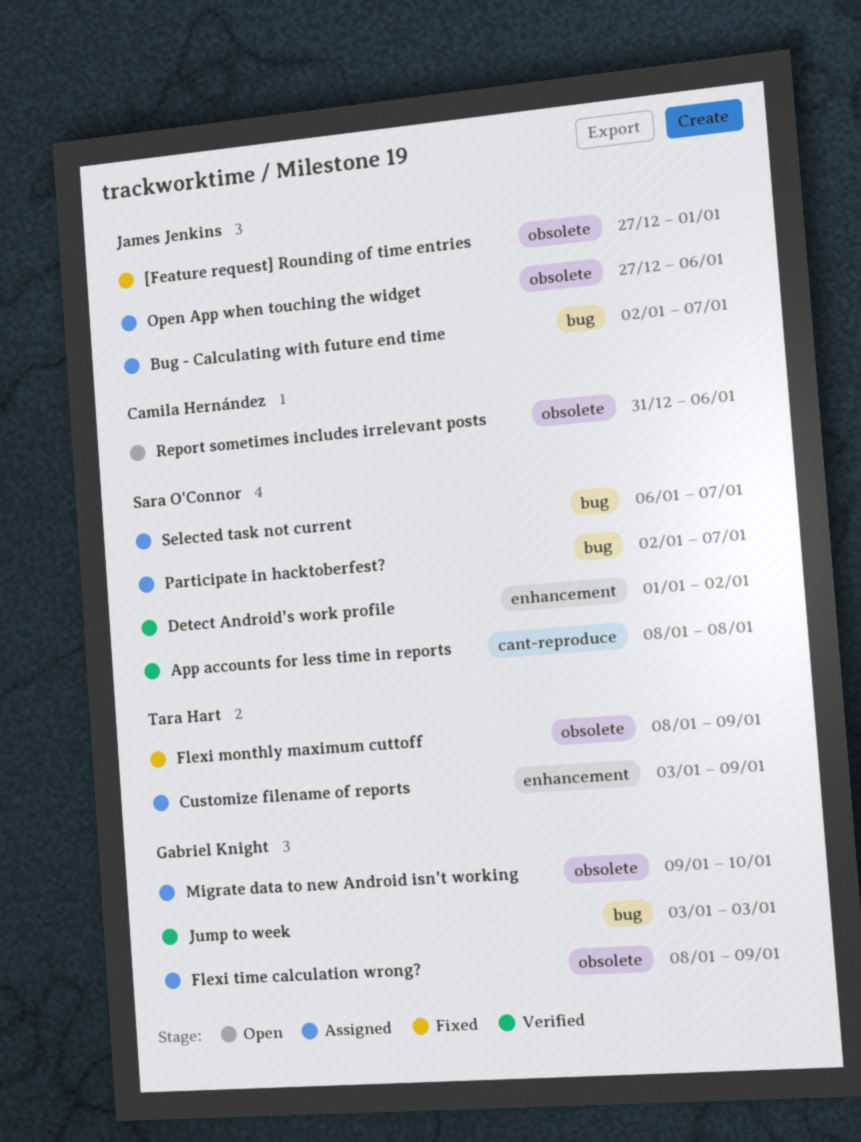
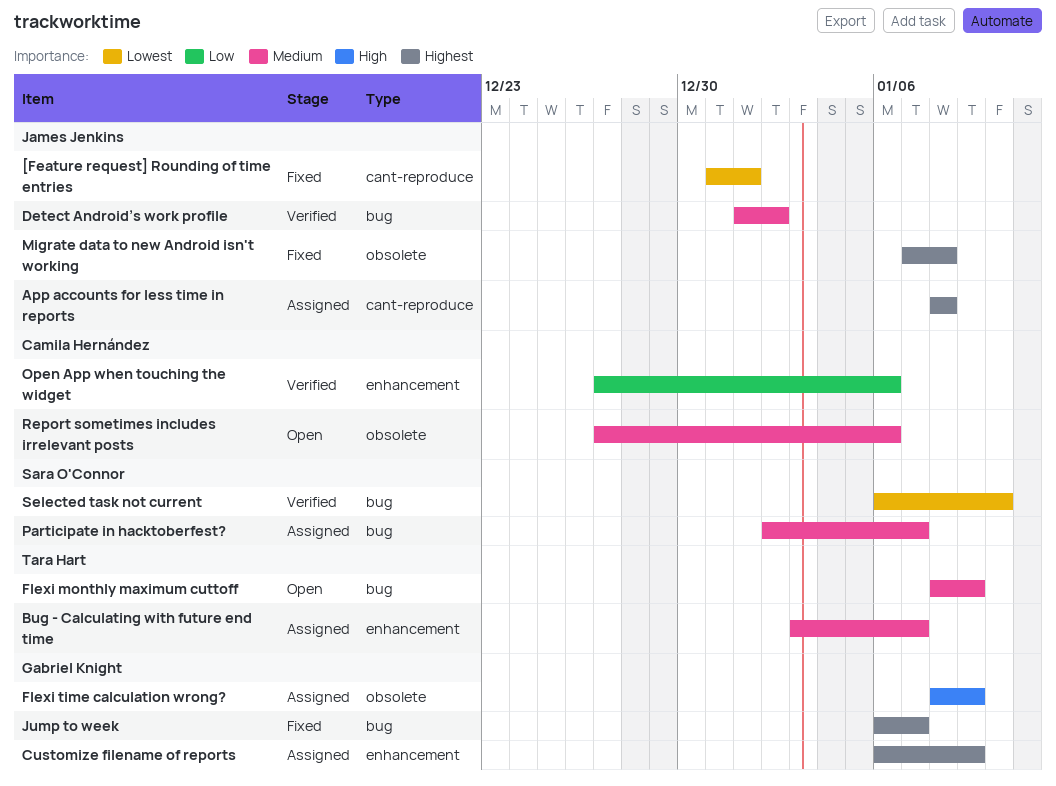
[Feature request] Rounding of time entries, label: obsolete -> cant-reproduce
[Feature request] Rounding of time entries, start: Dec 27 -> Dec 31
App accounts for less time in reports, status: Verified -> Assigned
App accounts for less time in reports, owner: Sara O'Connor -> James Jenkins
Bug - Calculating with future end time, owner: James Jenkins -> Tara Hart
Bug - Calculating with future end time, label: bug -> enhancement
Bug - Calculating with future end time, start: Jan 2 -> Jan 3
Customize filename of reports, owner: Tara Hart -> Gabriel Knight
Customize filename of reports, start: Jan 3 -> Jan 6
Detect Android’s work profile, owner: Sara O'Connor -> James Jenkins
Detect Android’s work profile, label: enhancement -> bug
Flexi monthly maximum cuttoff, status: Fixed -> Open
Flexi monthly maximum cuttoff, label: obsolete -> bug
Jump to week, status: Verified -> Fixed
Jump to week, start: Jan 3 -> Jan 6
Jump to week, due: Jan 3 -> Jan 7
Migrate data to new Android isn't working, status: Assigned -> Fixed
Migrate data to new Android isn't working, owner: Gabriel Knight -> James Jenkins
Migrate data to new Android isn't working, start: Jan 9 -> Jan 7
Migrate data to new Android isn't working, due: Jan 10 -> Jan 8
Open App when touching the widget, status: Assigned -> Verified
Open App when touching the widget, owner: James Jenkins -> Camila Hernández
Open App when touching the widget, label: obsolete -> enhancement
Report sometimes includes irrelevant posts, start: Dec 31 -> Dec 27
Selected task not current, status: Assigned -> Verified
Selected task not current, due: Jan 7 -> Jan 10

